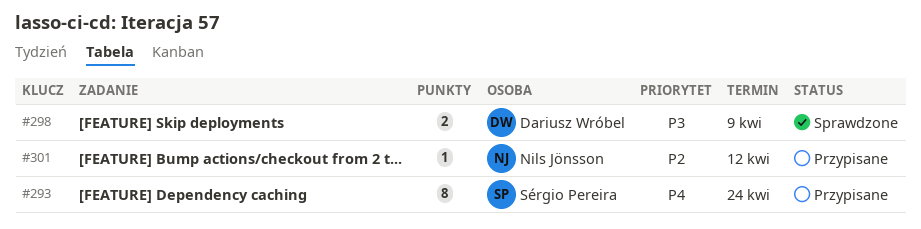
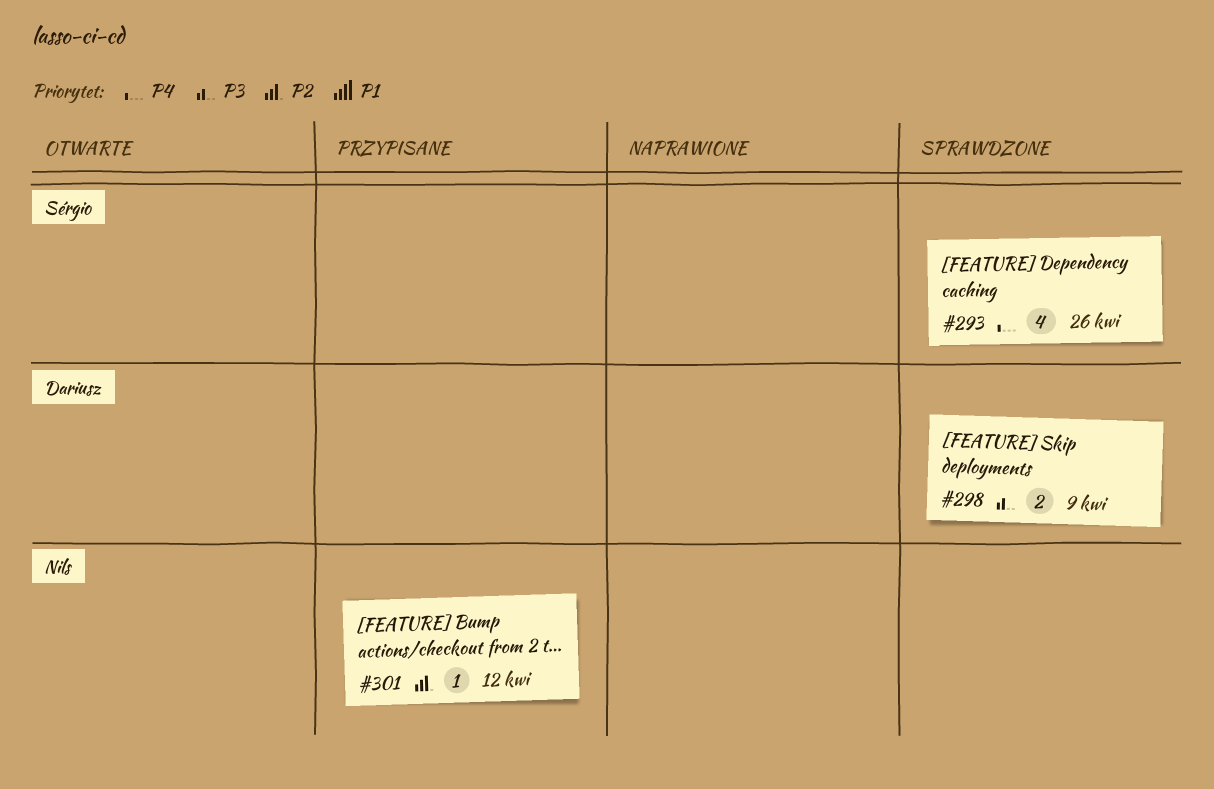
#293, status: Przypisane -> Sprawdzone
#293, estimate: 8 -> 4
#293, due: Apr 24 -> Apr 26

